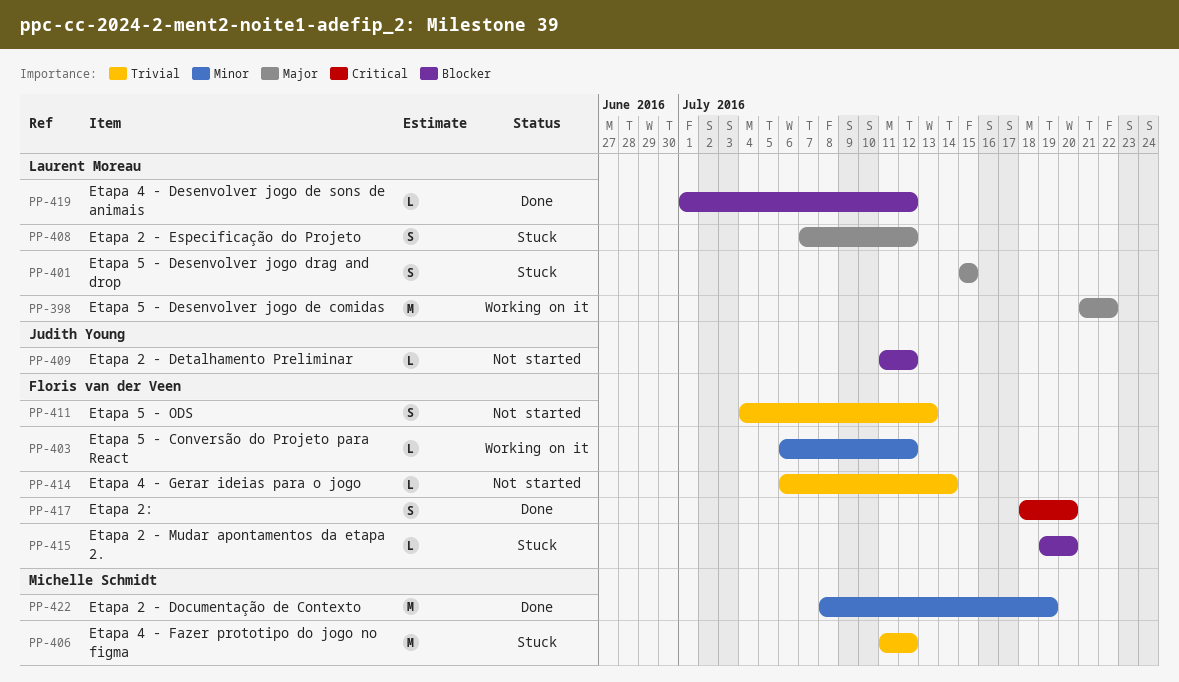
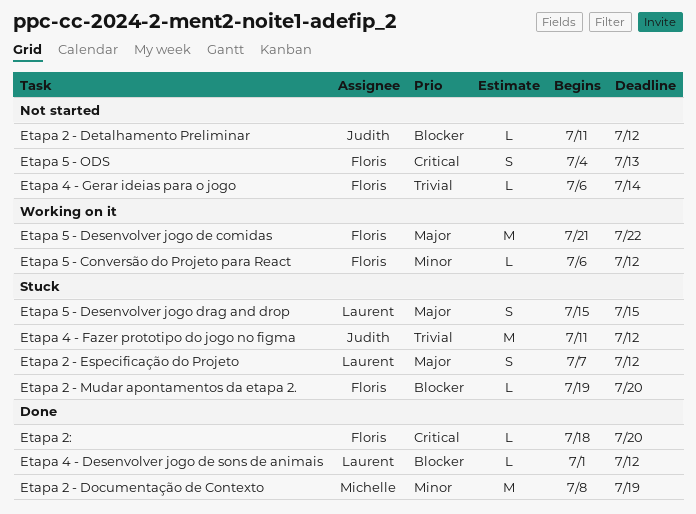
Etapa 2:, estimate: S -> L
Etapa 4 - Fazer prototipo do jogo no figma, owner: Michelle Schmidt -> Judith Young
Etapa 5 - Desenvolver jogo de comidas, owner: Laurent Moreau -> Floris van der Veen
Etapa 5 - ODS, priority: Trivial -> Critical

